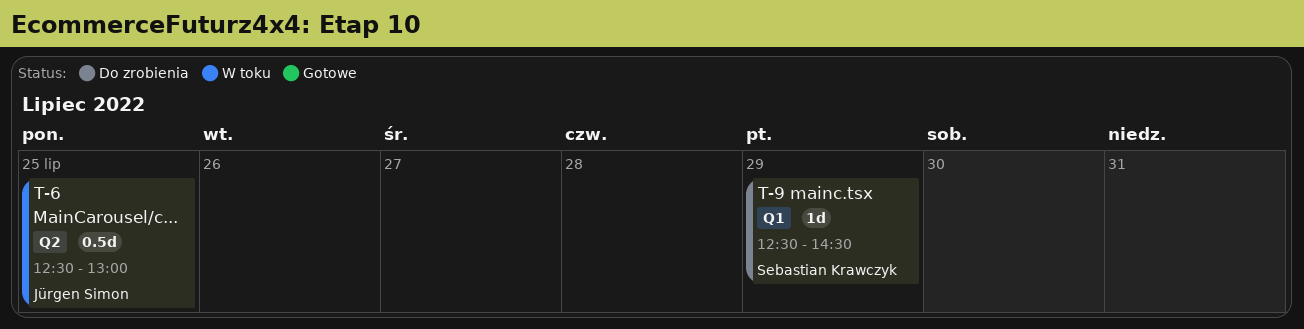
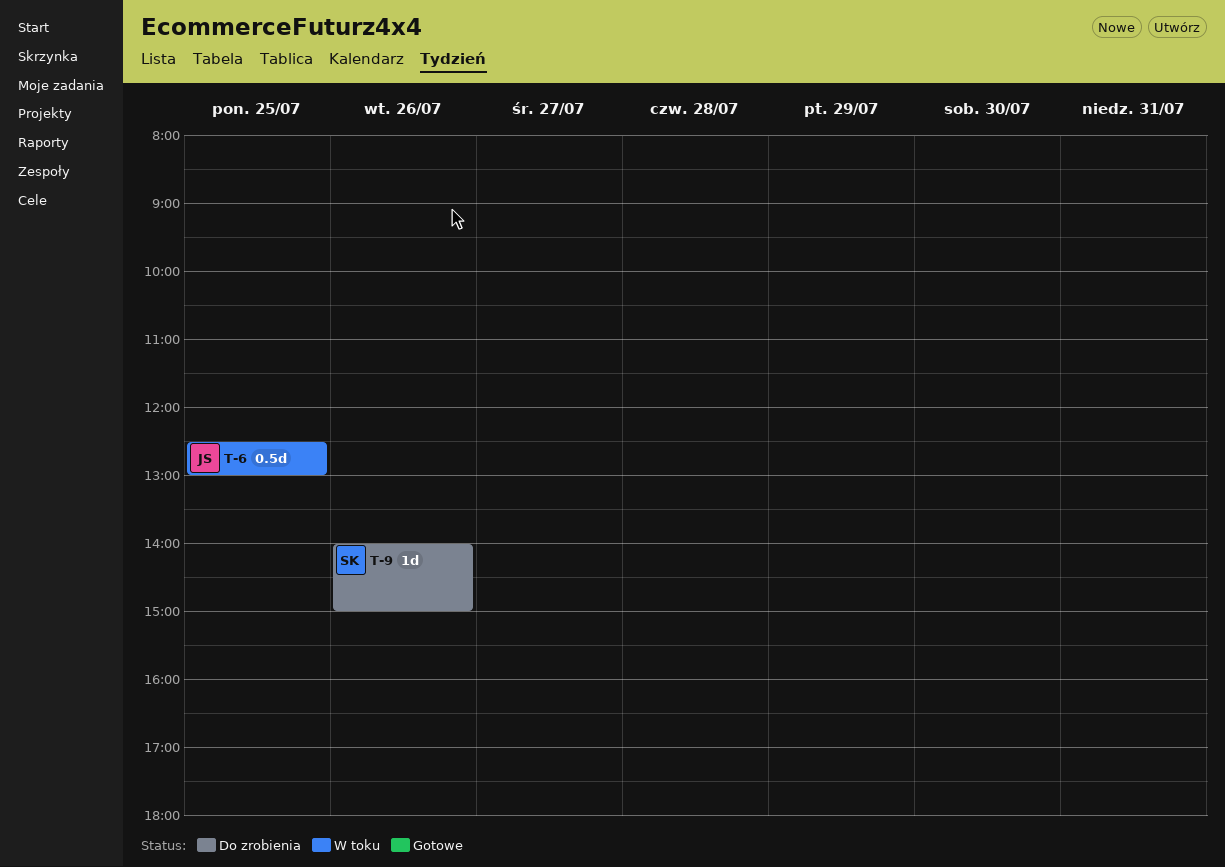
T-9, day: Jul 29 -> Jul 26
T-9, begins: 12:30 -> 14:00
T-9, ends: 14:30 -> 15:00

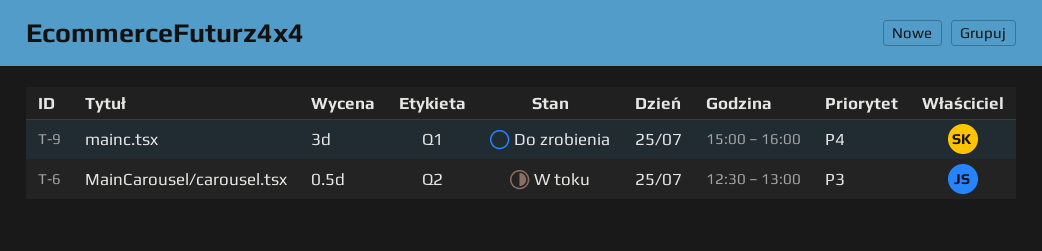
T-9, estimate: 1d -> 3d
T-9, day: Jul 26 -> Jul 25
T-9, begins: 14:00 -> 15:00
T-9, ends: 15:00 -> 16:00

